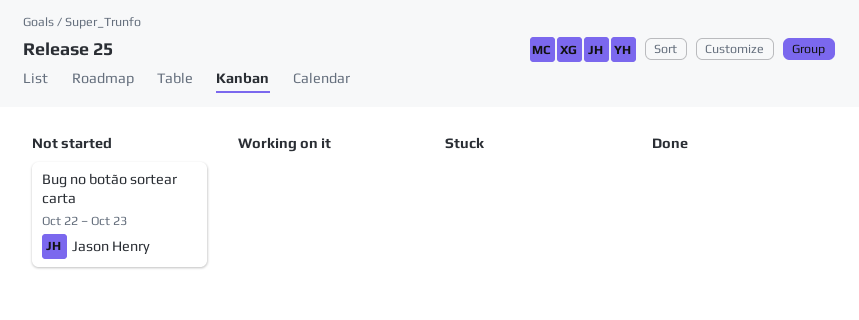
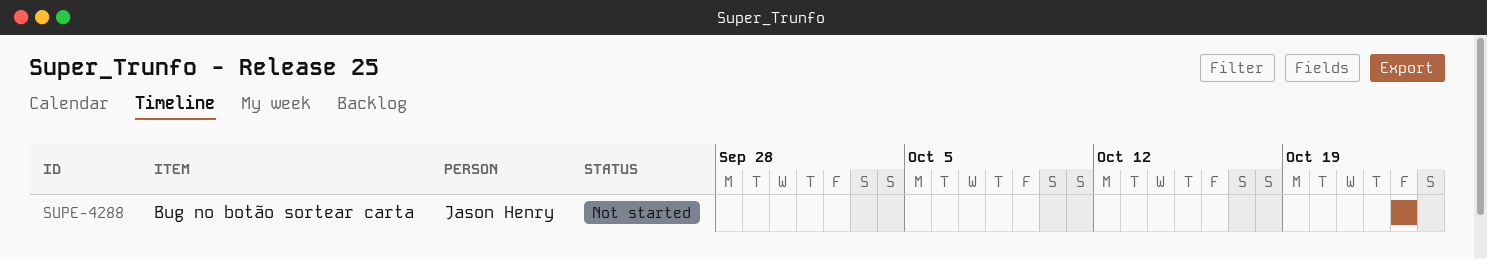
Bug no botão sortear carta, start: Oct 22 -> Oct 23

